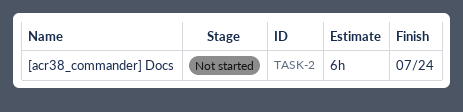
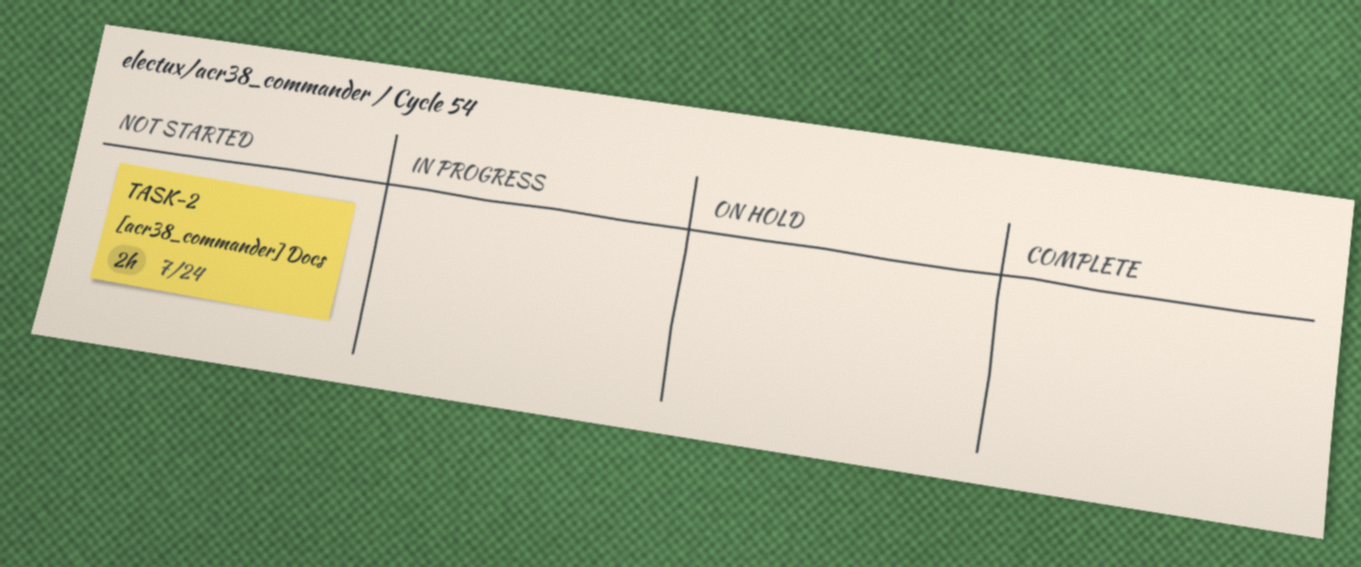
TASK-2, estimate: 6h -> 2h

